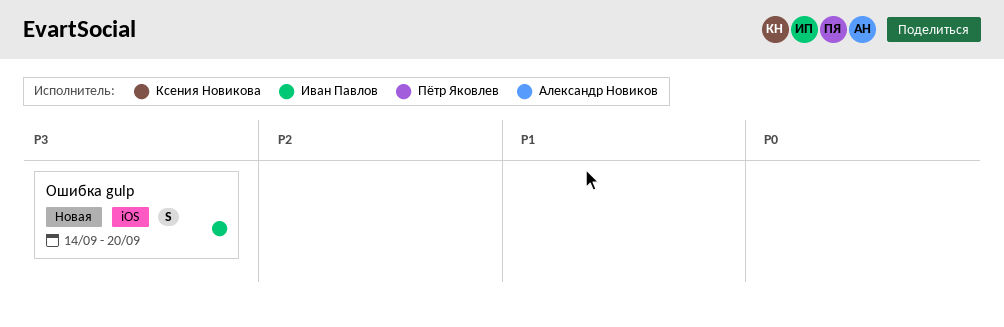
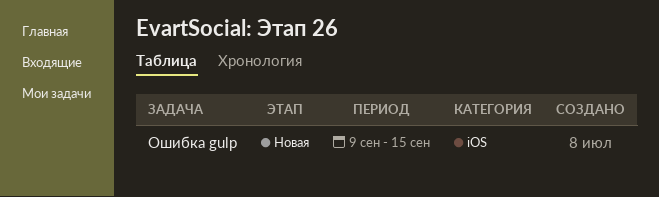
Ошибка gulp, start: Sep 14 -> Sep 9
Ошибка gulp, due: Sep 20 -> Sep 15

